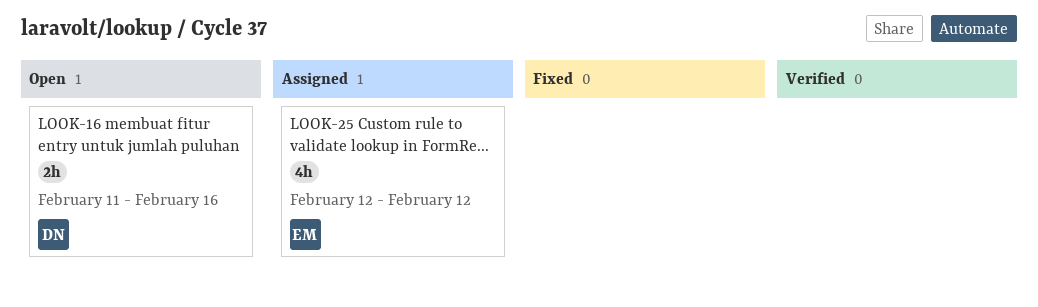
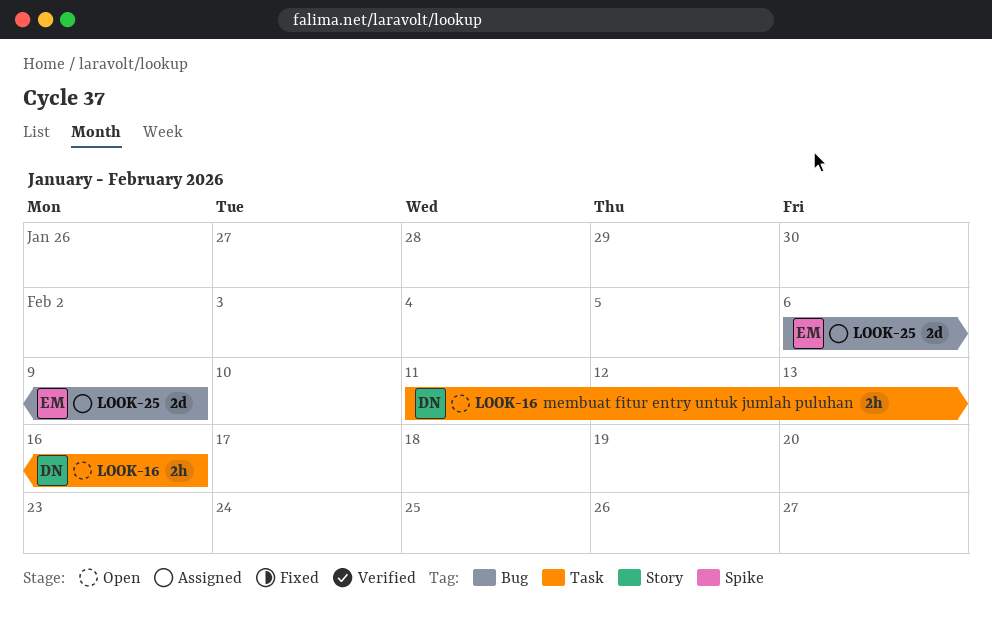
LOOK-25, estimate: 4h -> 2d
LOOK-25, start: Feb 12 -> Feb 6
LOOK-25, due: Feb 12 -> Feb 9

